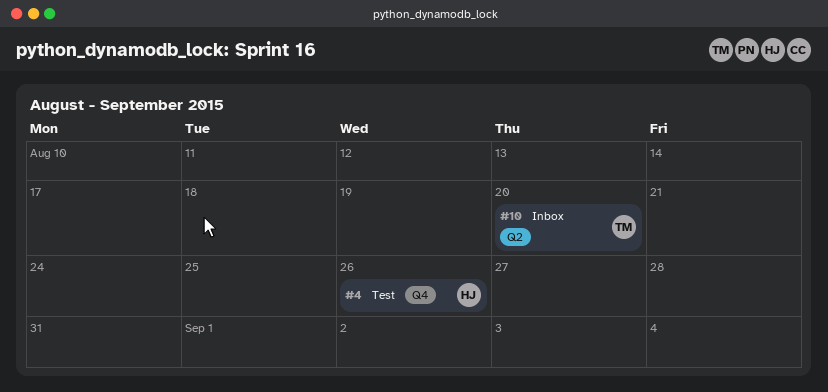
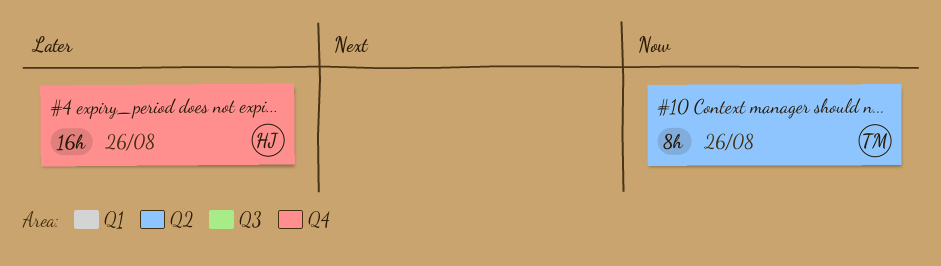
#10, due: Aug 20 -> Aug 26

